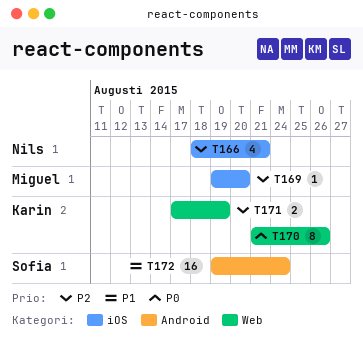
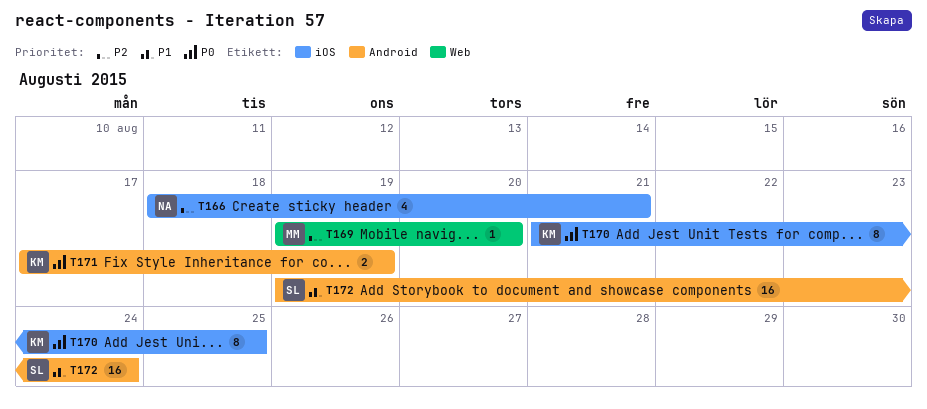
T169, label: iOS -> Web
T170, label: Web -> iOS
T170, due: Aug 26 -> Aug 25
T171, priority: P2 -> P0
T171, label: Web -> Android

